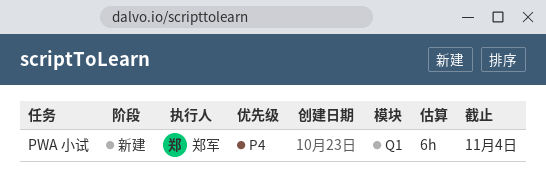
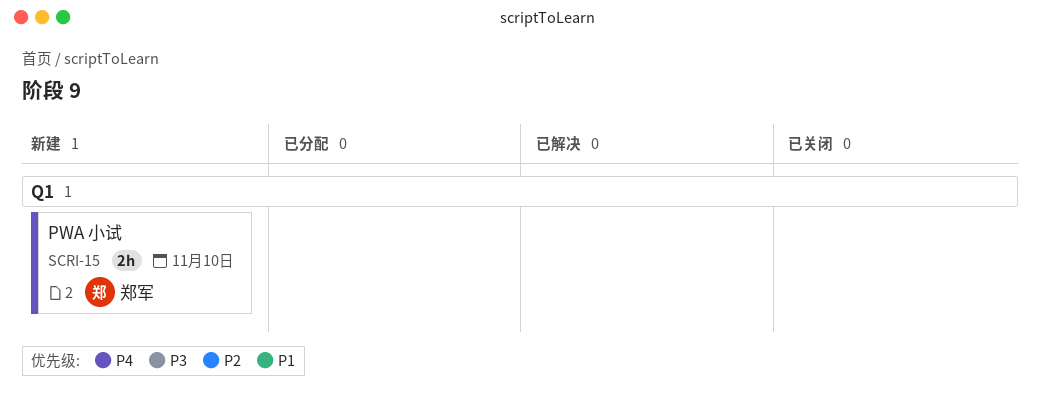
PWA 小试, estimate: 6h -> 2h
PWA 小试, due: Nov 4 -> Nov 10

